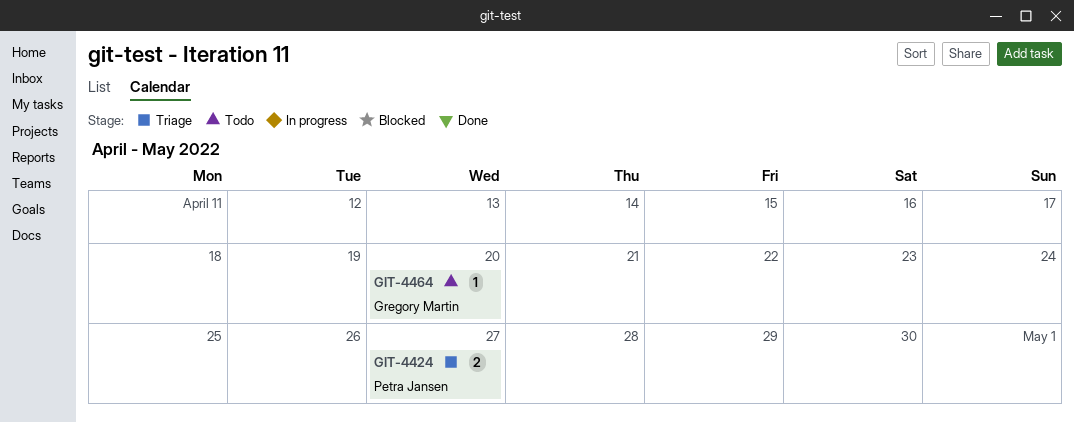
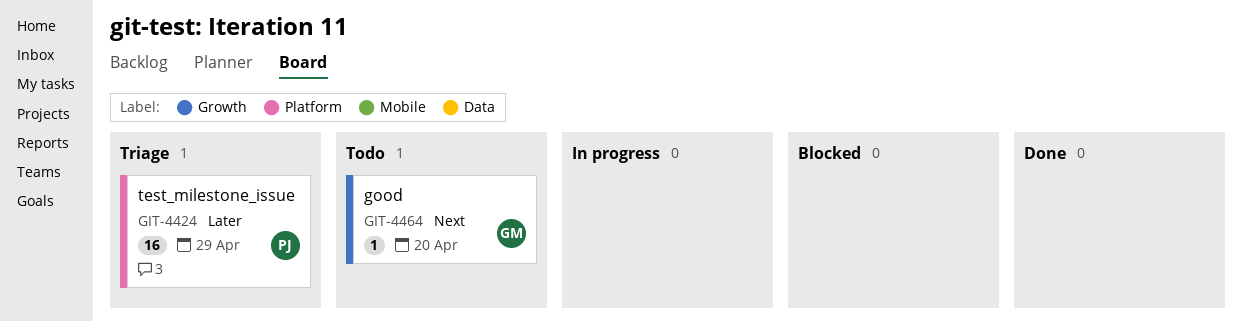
GIT-4424, estimate: 2 -> 16
GIT-4424, due: Apr 27 -> Apr 29

